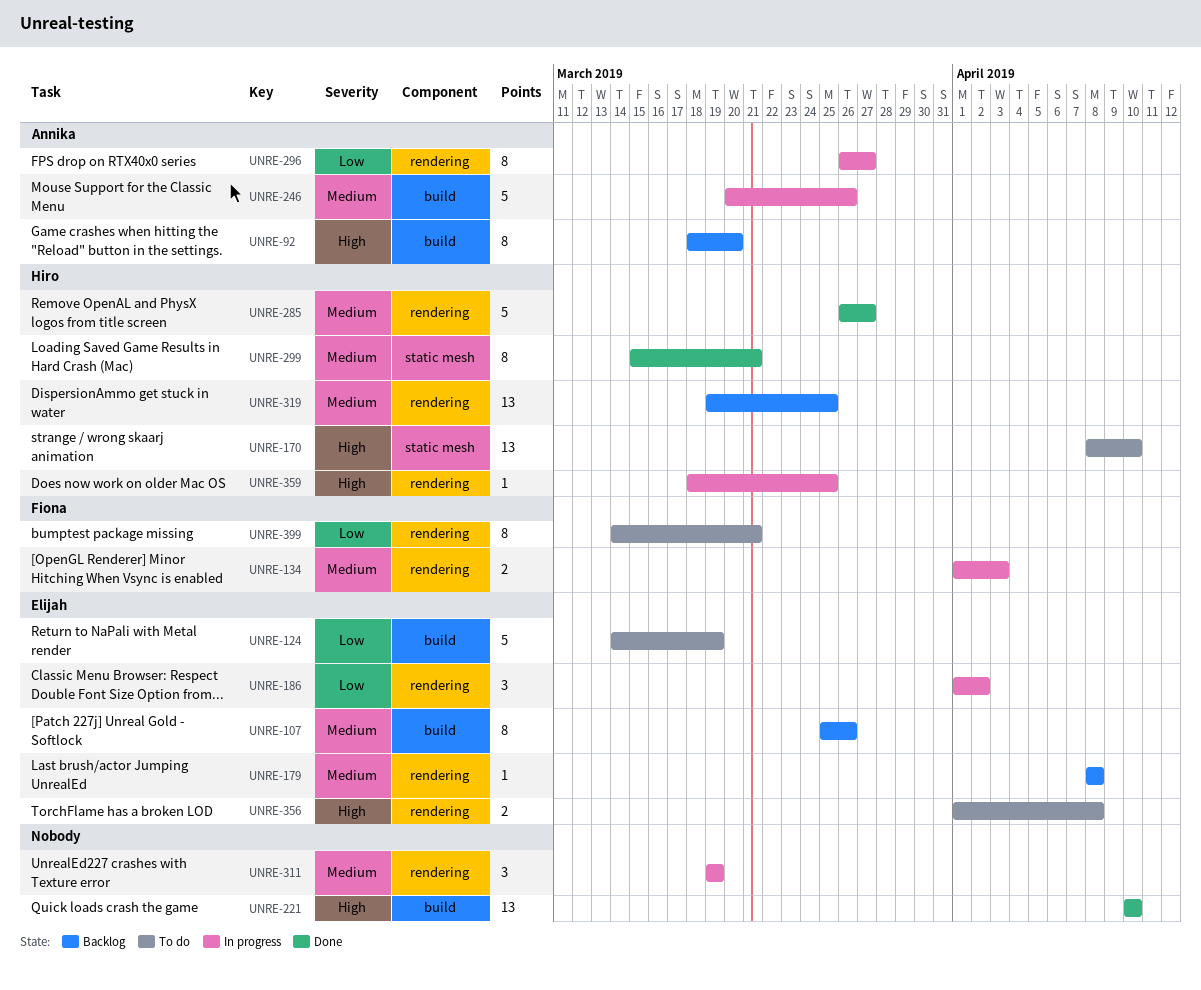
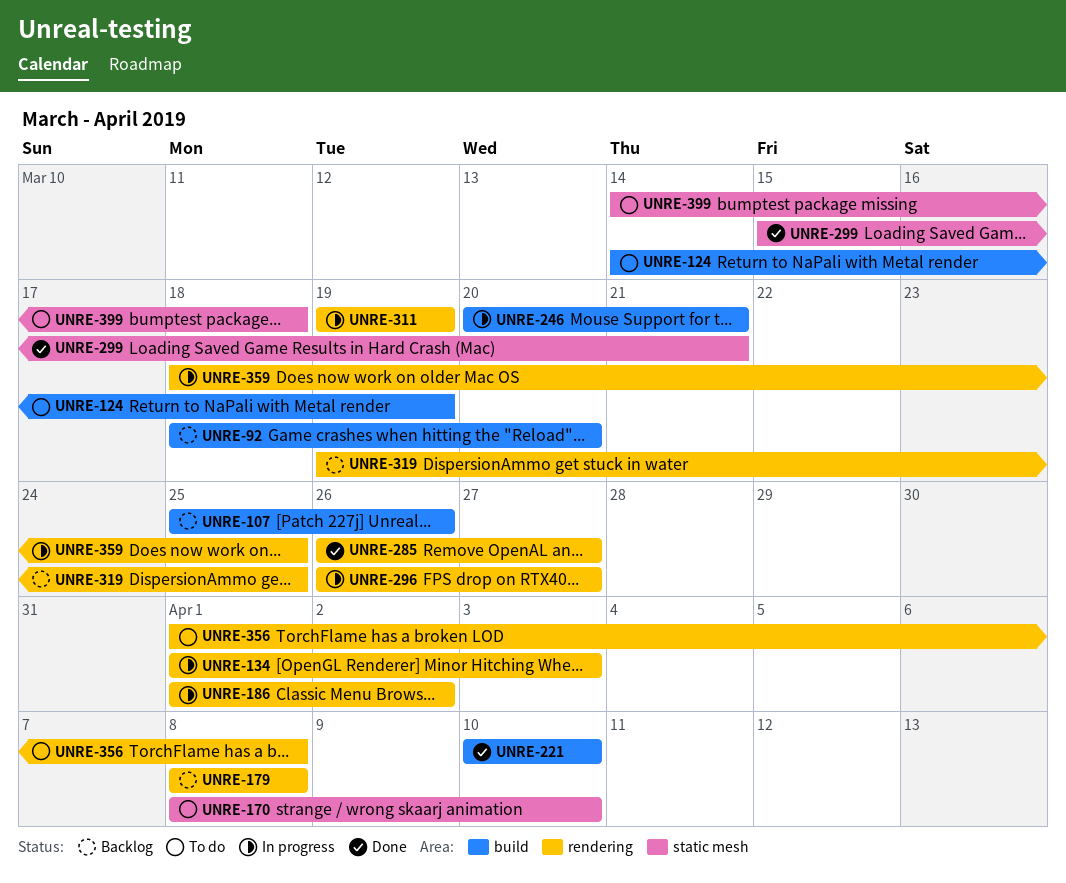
UNRE-246, due: Mar 26 -> Mar 21
UNRE-399, label: rendering -> static mesh
UNRE-399, due: Mar 21 -> Mar 18

